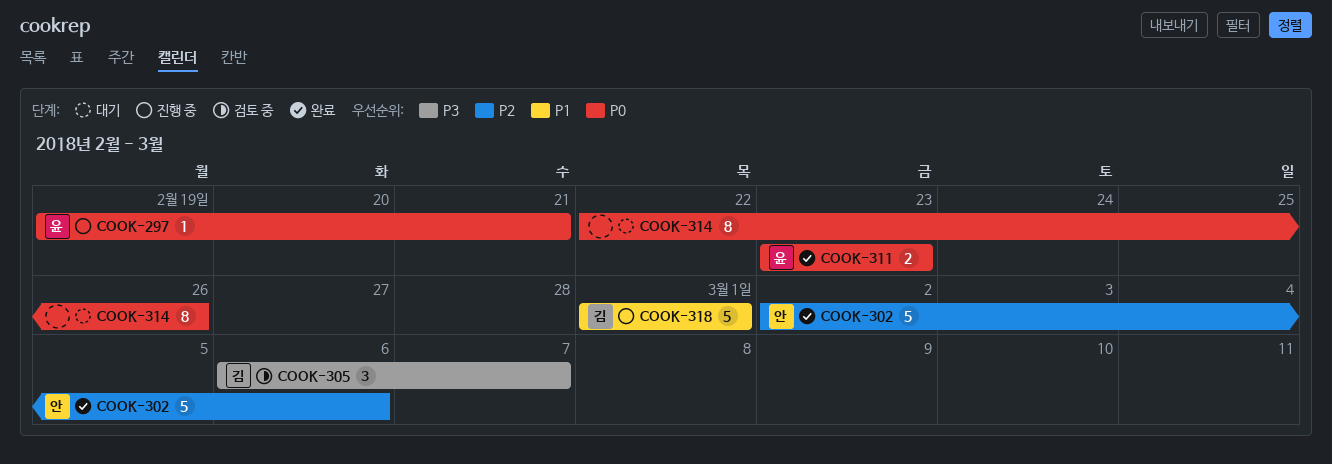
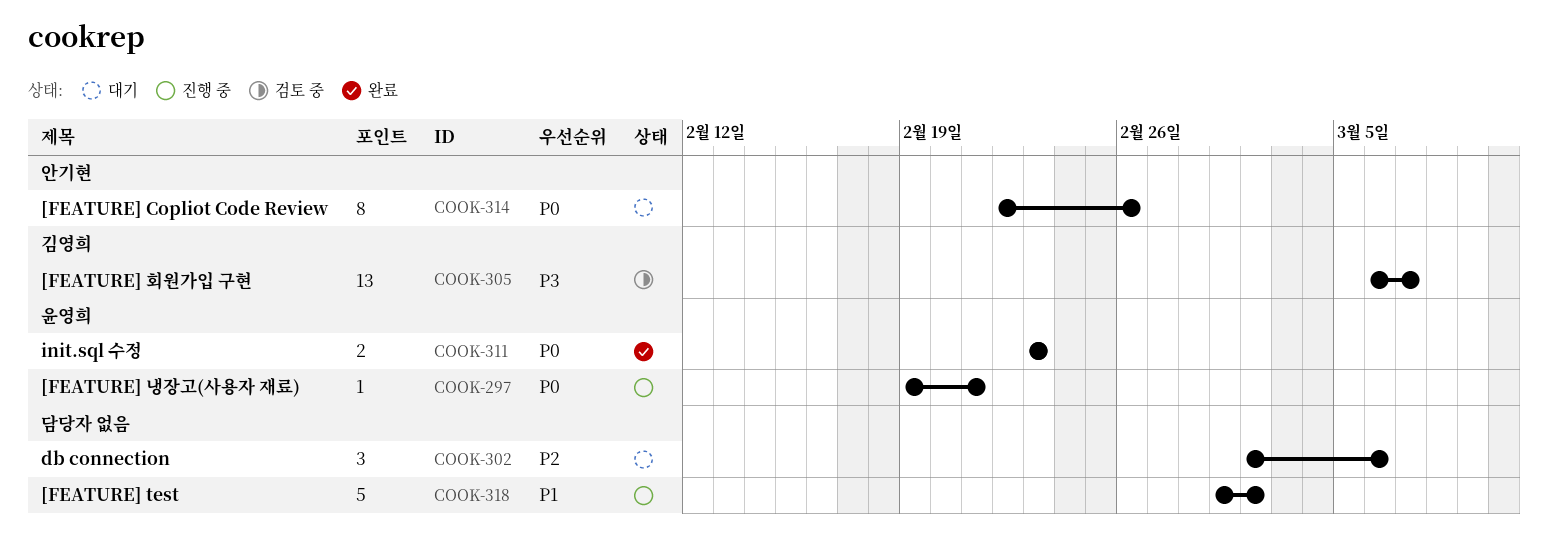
COOK-302, status: 완료 -> 대기
COOK-302, owner: 안기현 -> none
COOK-302, estimate: 5 -> 3
COOK-305, estimate: 3 -> 13
COOK-314, owner: none -> 안기현
COOK-318, owner: 김영희 -> none
COOK-318, due: Mar 1 -> Mar 2

